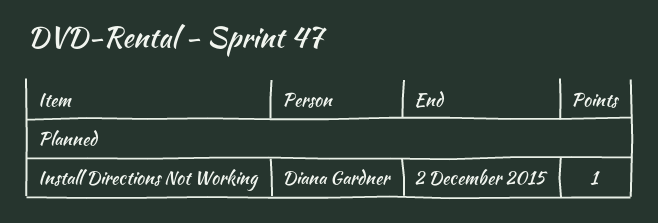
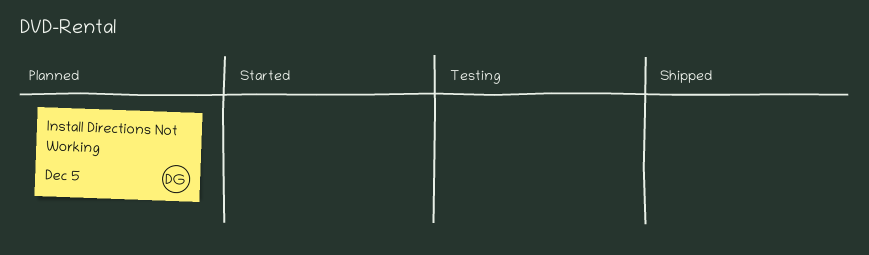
Install Directions Not Working, due: Dec 2 -> Dec 5

